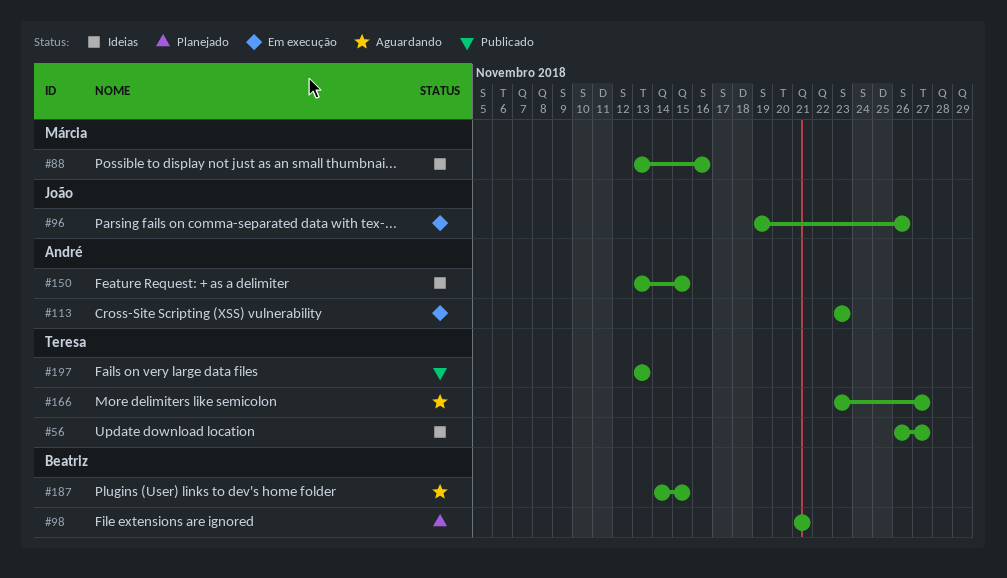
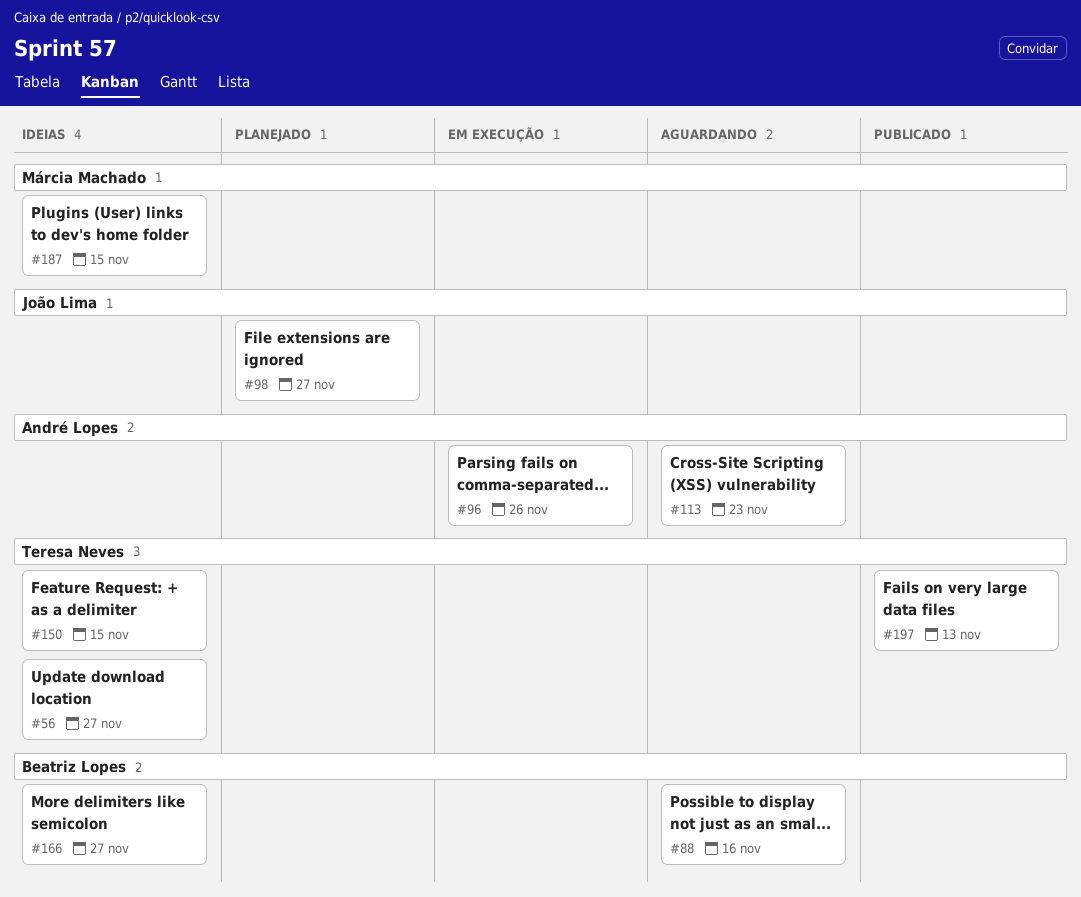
#88, status: Ideias -> Aguardando
#88, owner: Márcia Machado -> Beatriz Lopes
#96, owner: João Lima -> André Lopes
#98, owner: Beatriz Lopes -> João Lima
#98, due: Nov 21 -> Nov 27
#113, status: Em execução -> Aguardando
#150, owner: André Lopes -> Teresa Neves
#166, status: Aguardando -> Ideias
#166, owner: Teresa Neves -> Beatriz Lopes
#187, status: Aguardando -> Ideias
#187, owner: Beatriz Lopes -> Márcia Machado

